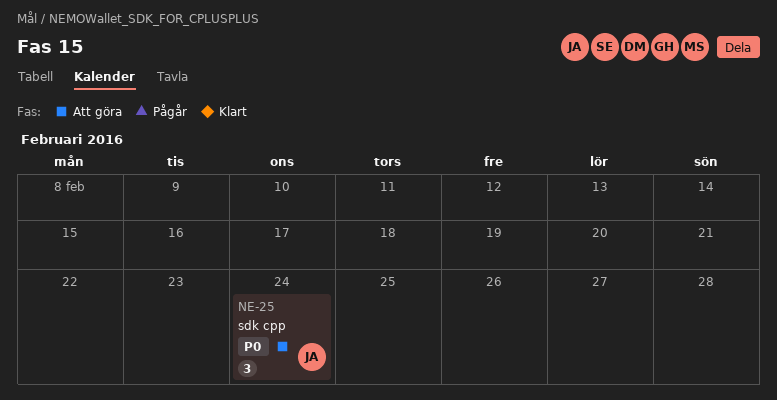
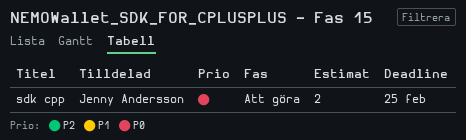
sdk cpp, estimate: 3 -> 2
sdk cpp, due: Feb 24 -> Feb 25

